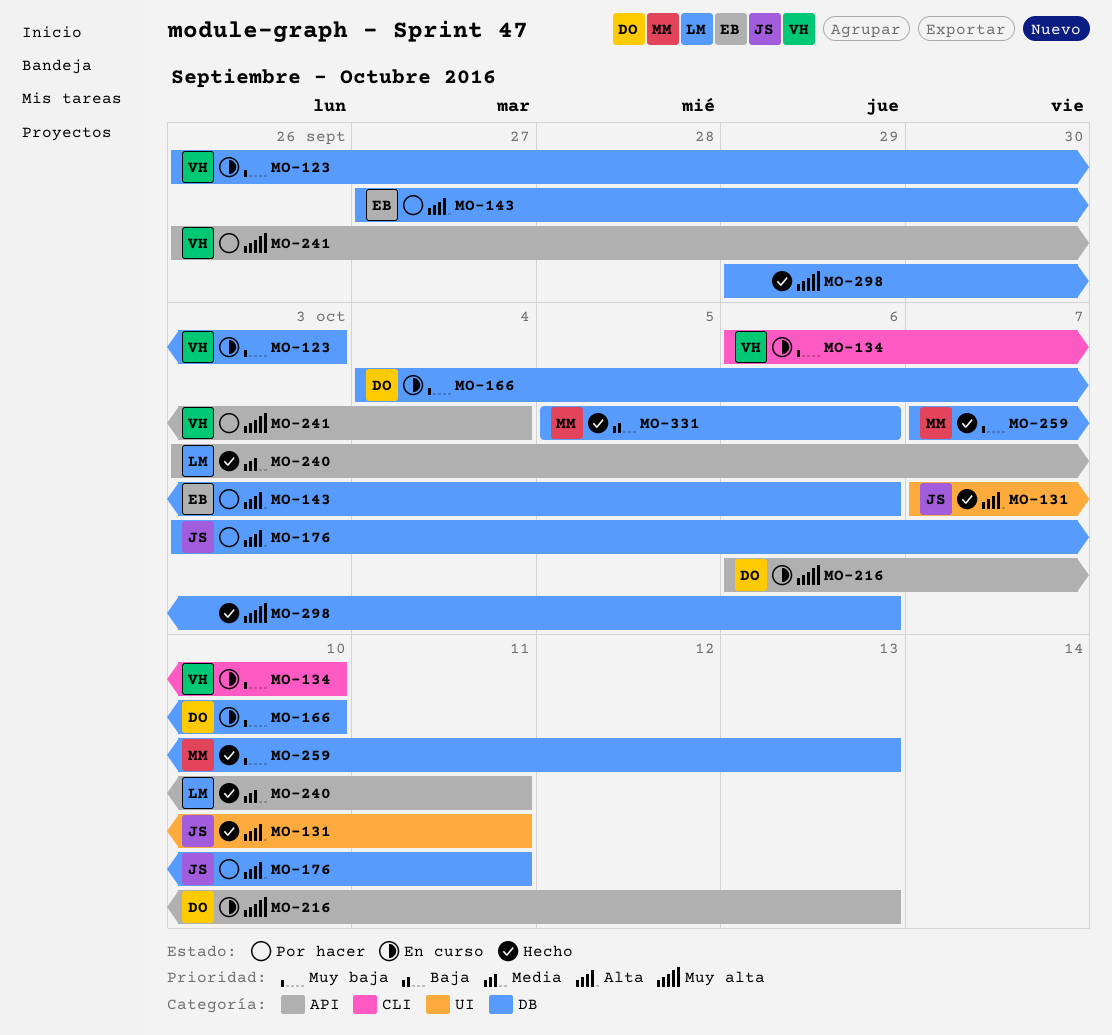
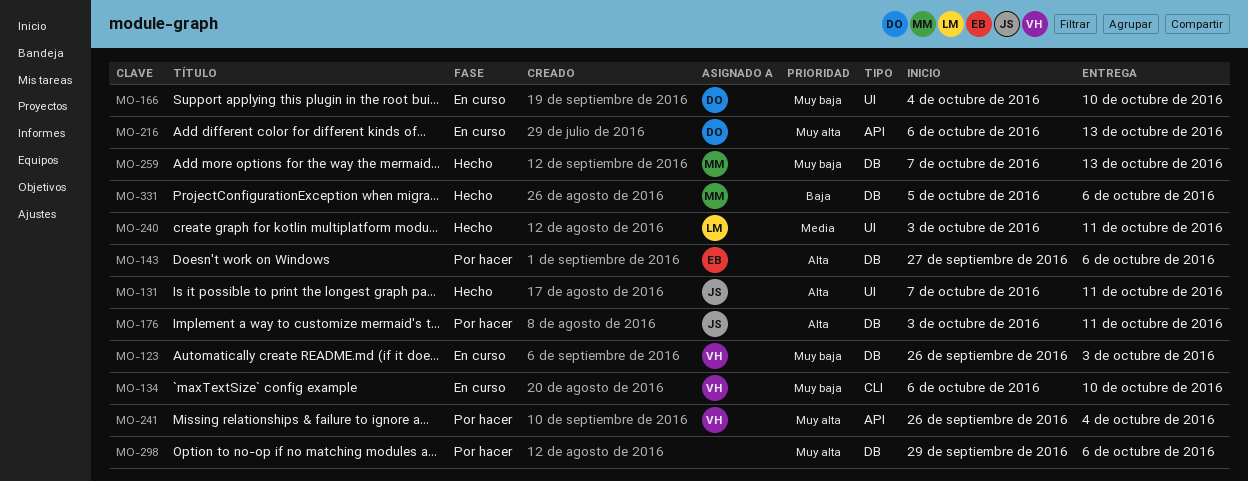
MO-166, label: DB -> UI
MO-240, label: API -> UI
MO-298, status: Hecho -> Por hacer

